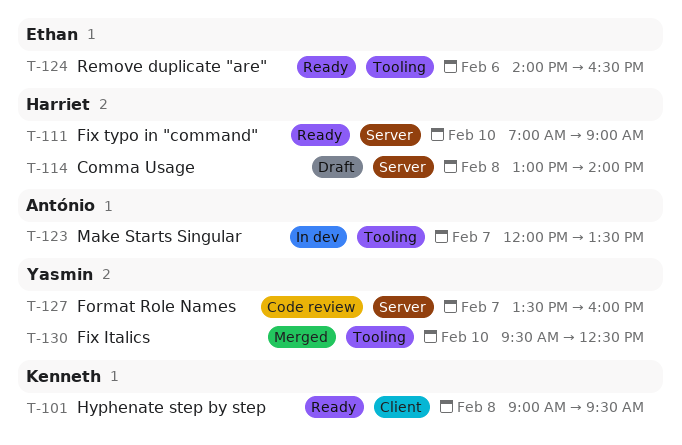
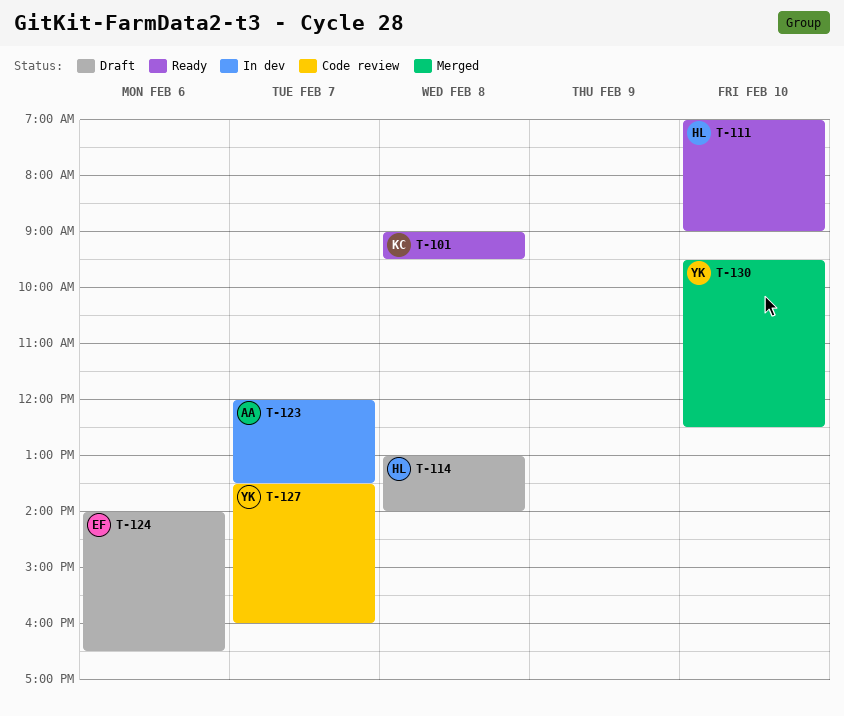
T-124, status: Ready -> Draft

